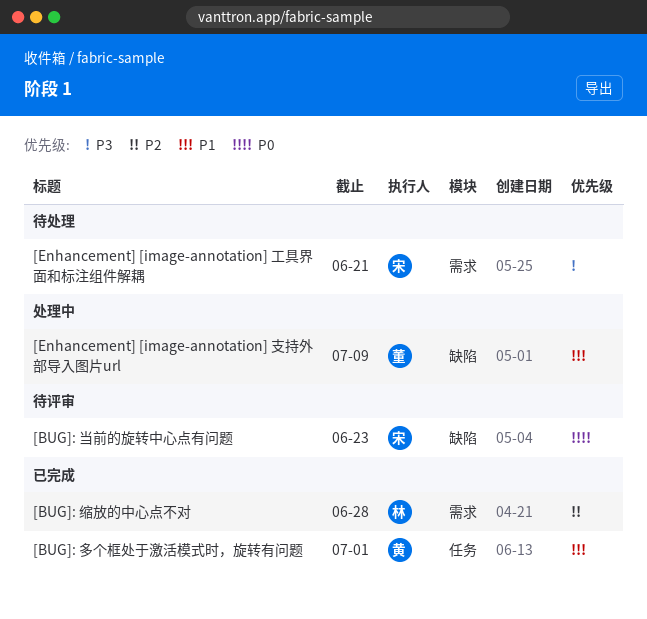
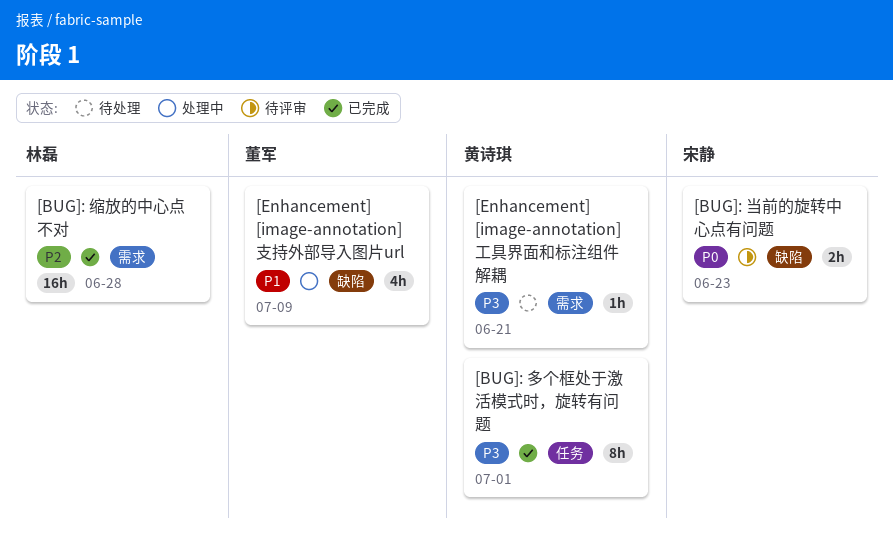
[BUG]: 多个框处于激活模式时，旋转有问题, priority: P1 -> P3
[Enhancement] [image-annotation] 工具界面和标注组件解耦, owner: 宋静 -> 黄诗琪

